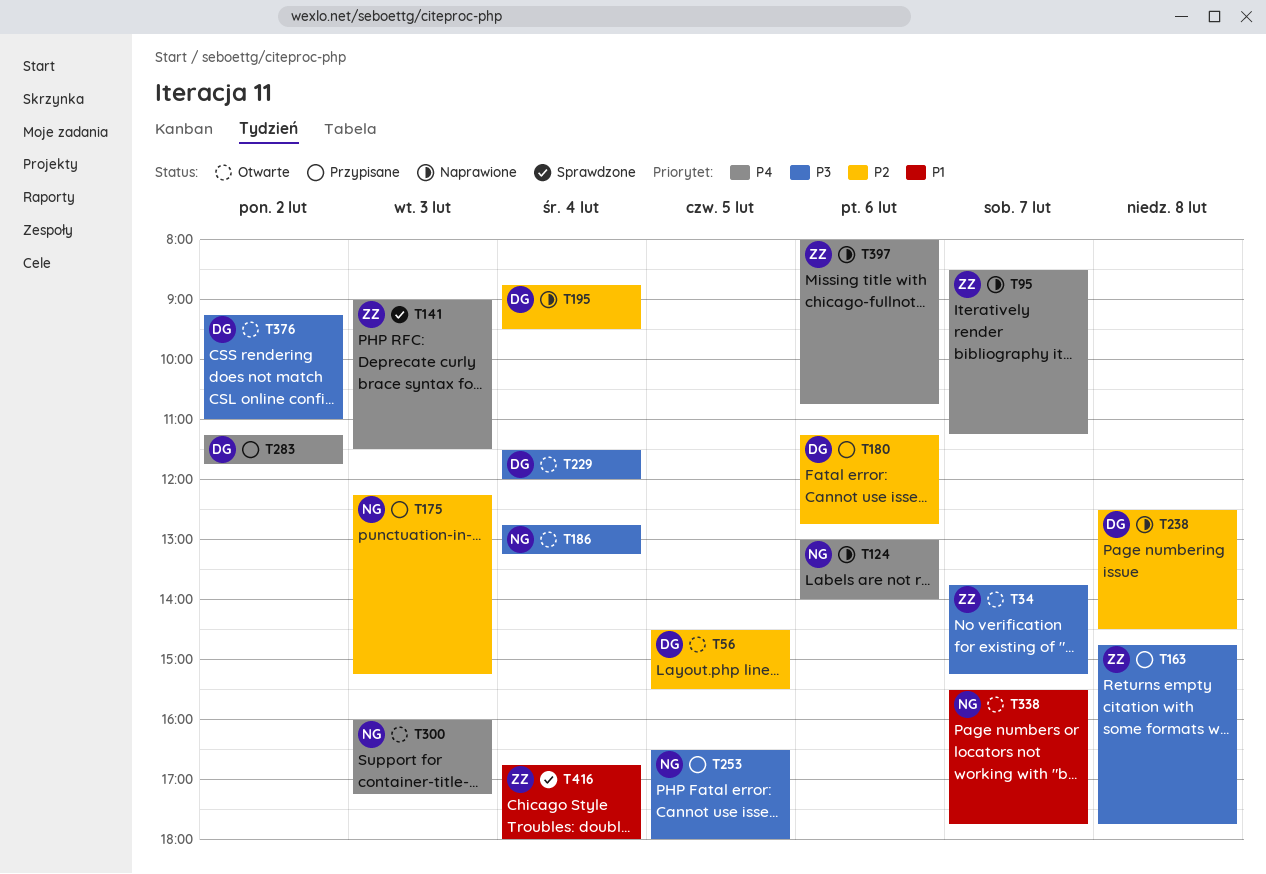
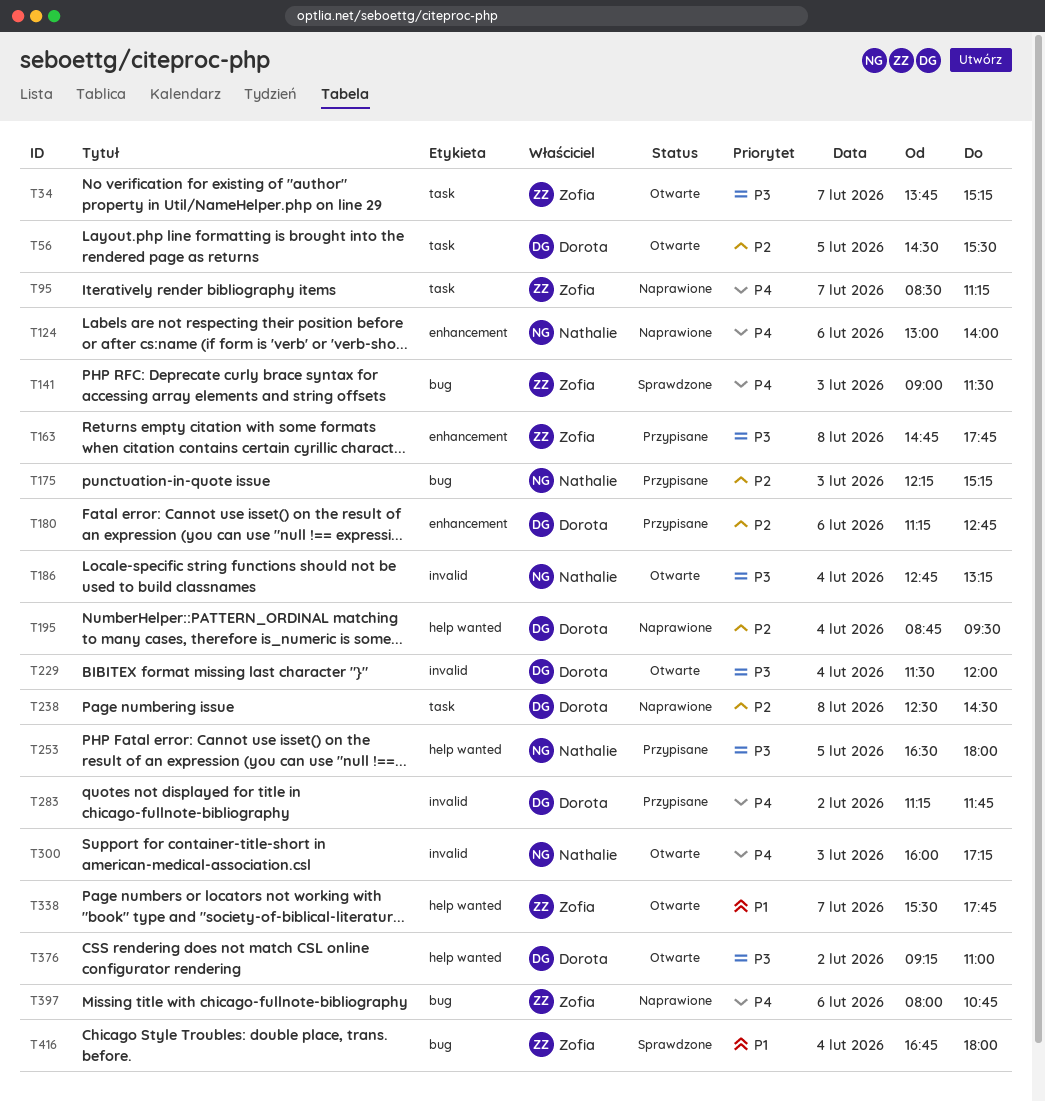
T338, owner: Nathalie -> Zofia

